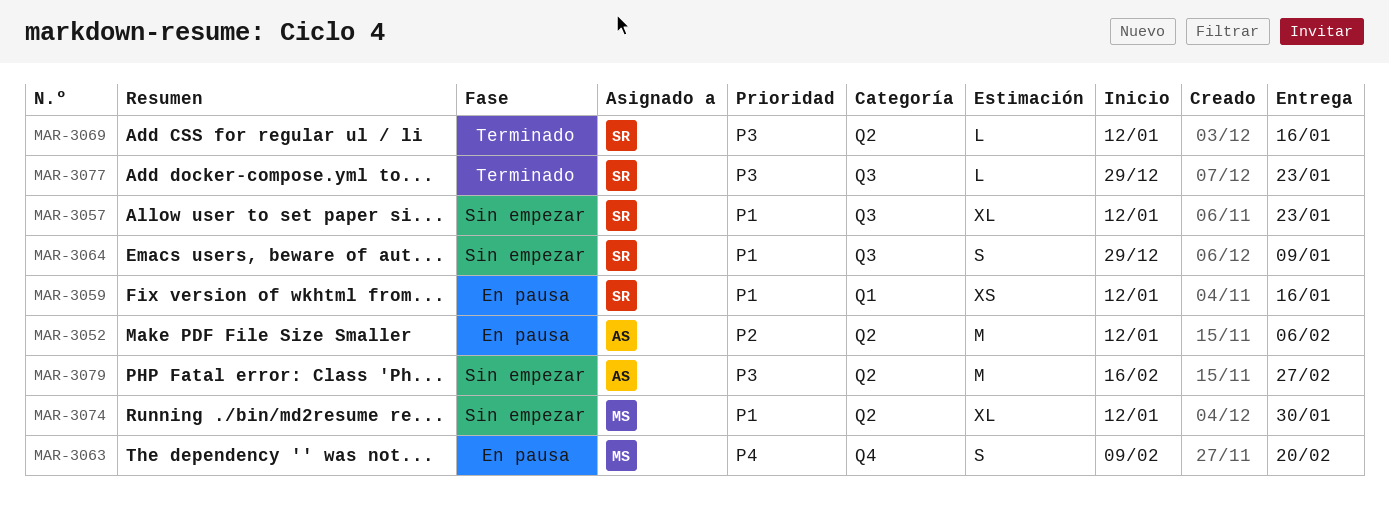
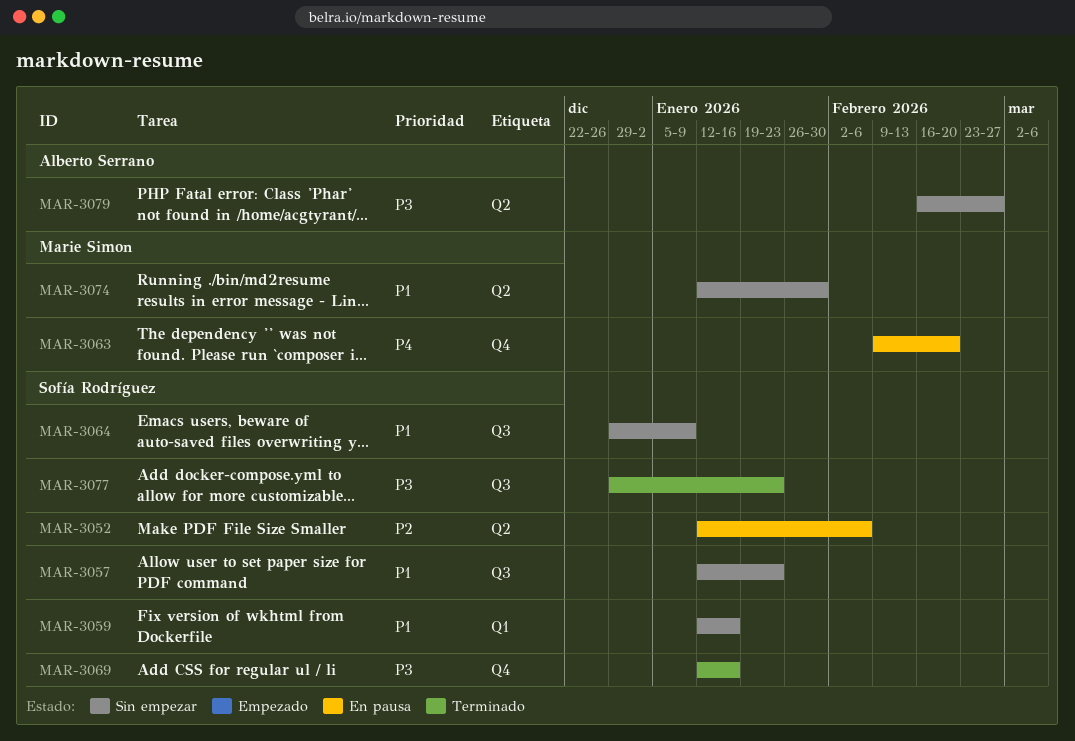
MAR-3052, owner: Alberto Serrano -> Sofía Rodríguez
MAR-3059, status: En pausa -> Sin empezar
MAR-3069, label: Q2 -> Q4

